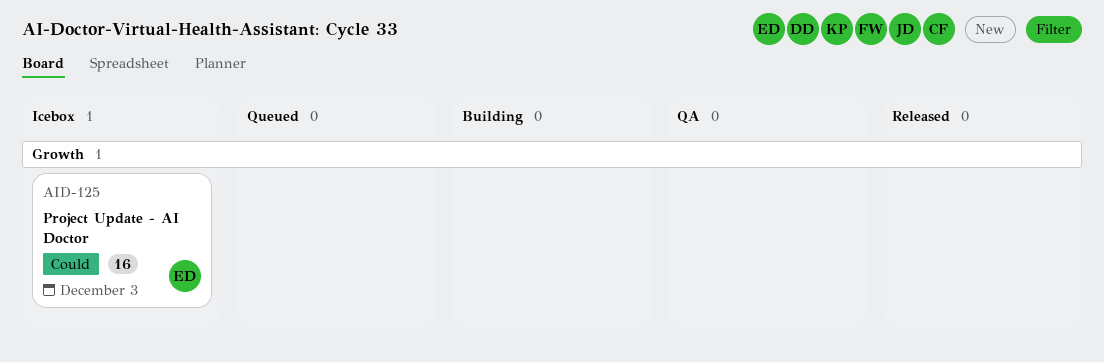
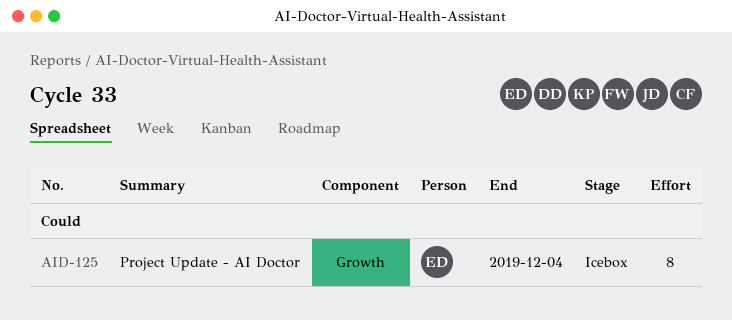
AID-125, estimate: 16 -> 8
AID-125, due: Dec 3 -> Dec 4

